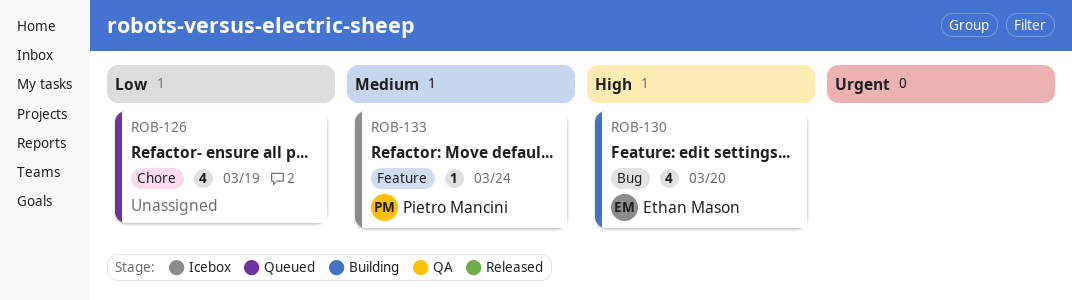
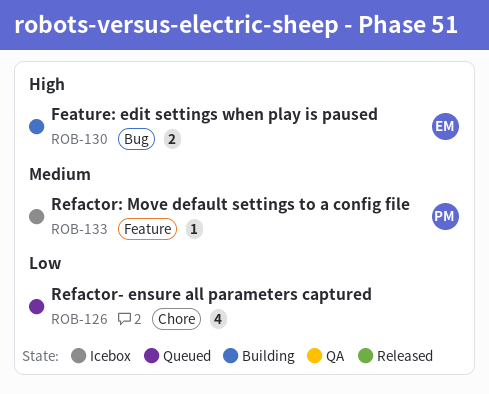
ROB-130, estimate: 4 -> 2

